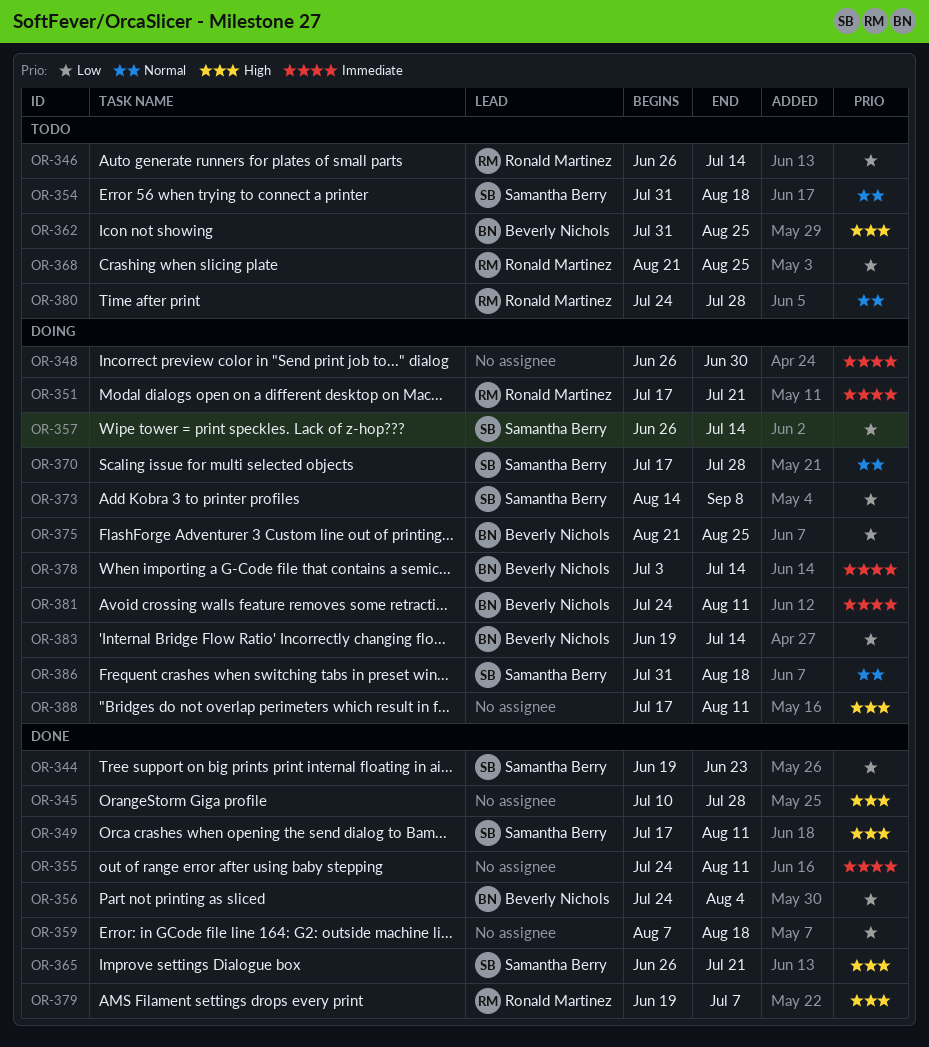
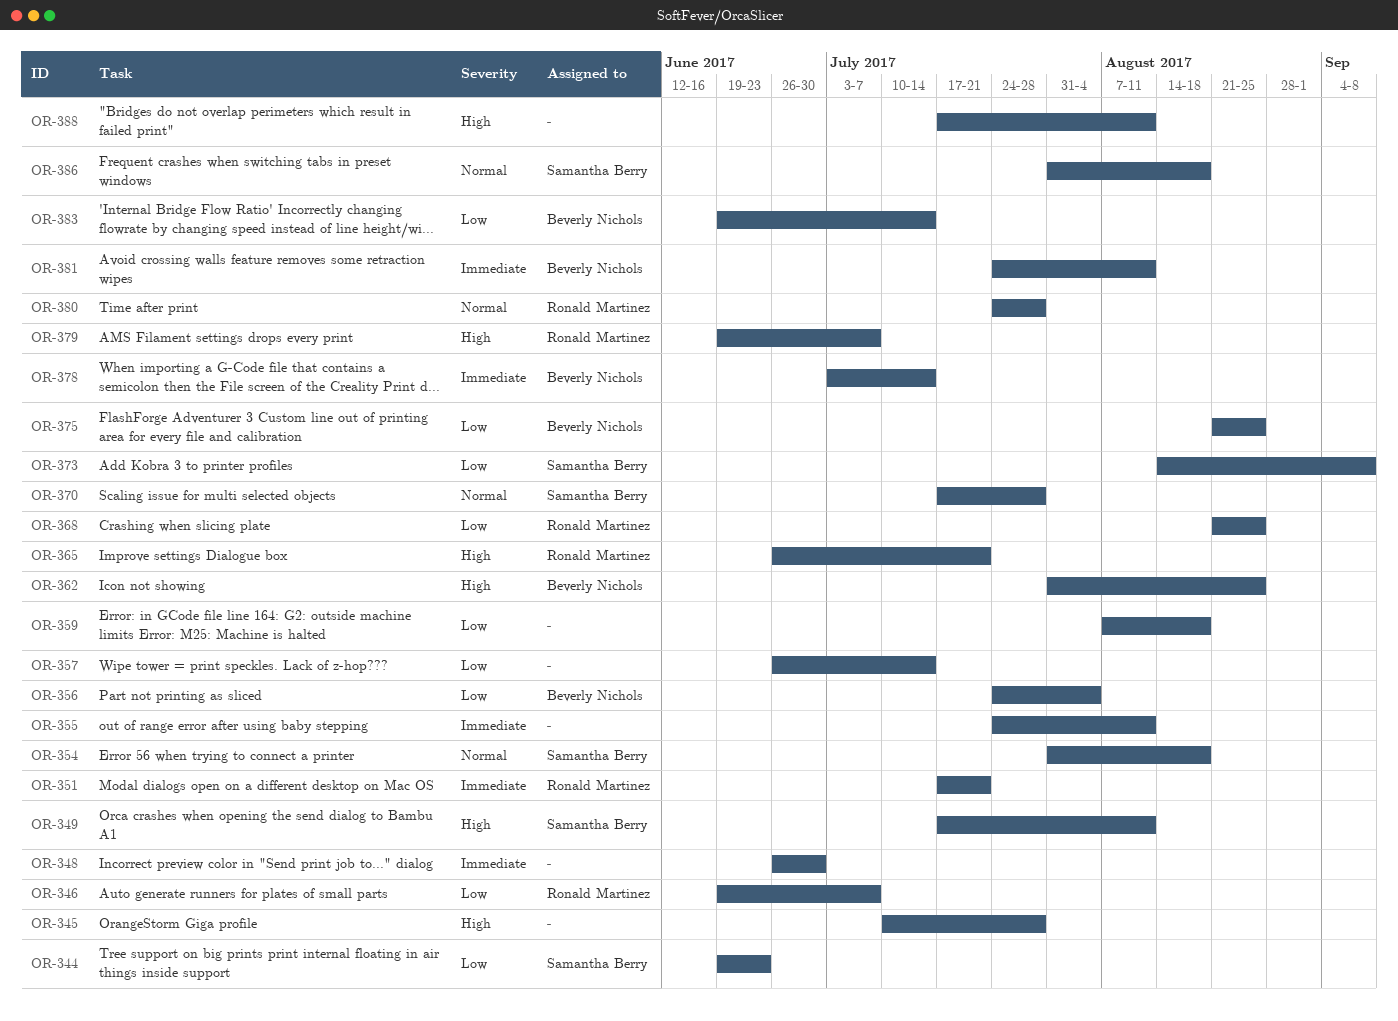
OR-346, start: Jun 26 -> Jun 19
OR-346, due: Jul 14 -> Jul 7
OR-357, owner: Samantha Berry -> none
OR-365, owner: Samantha Berry -> Ronald Martinez

